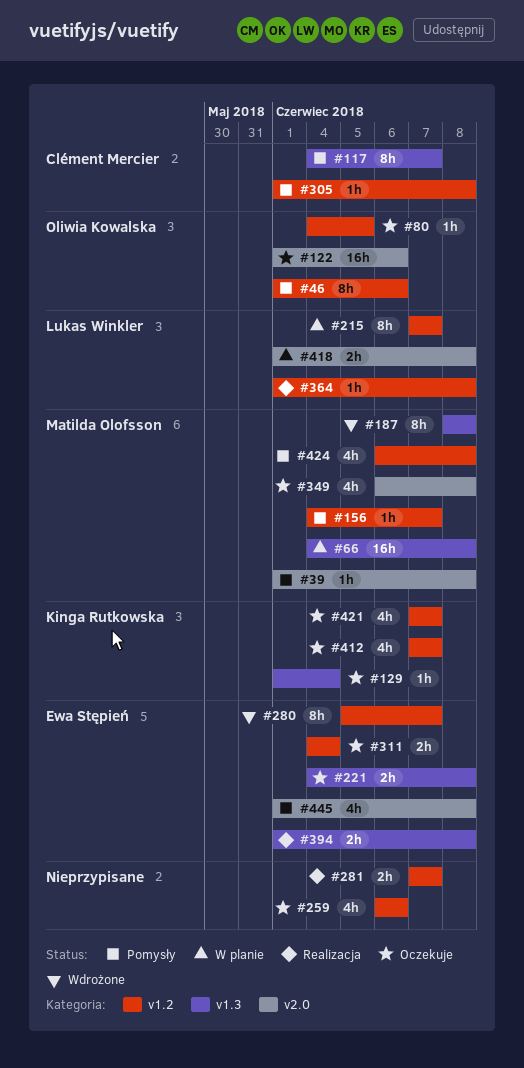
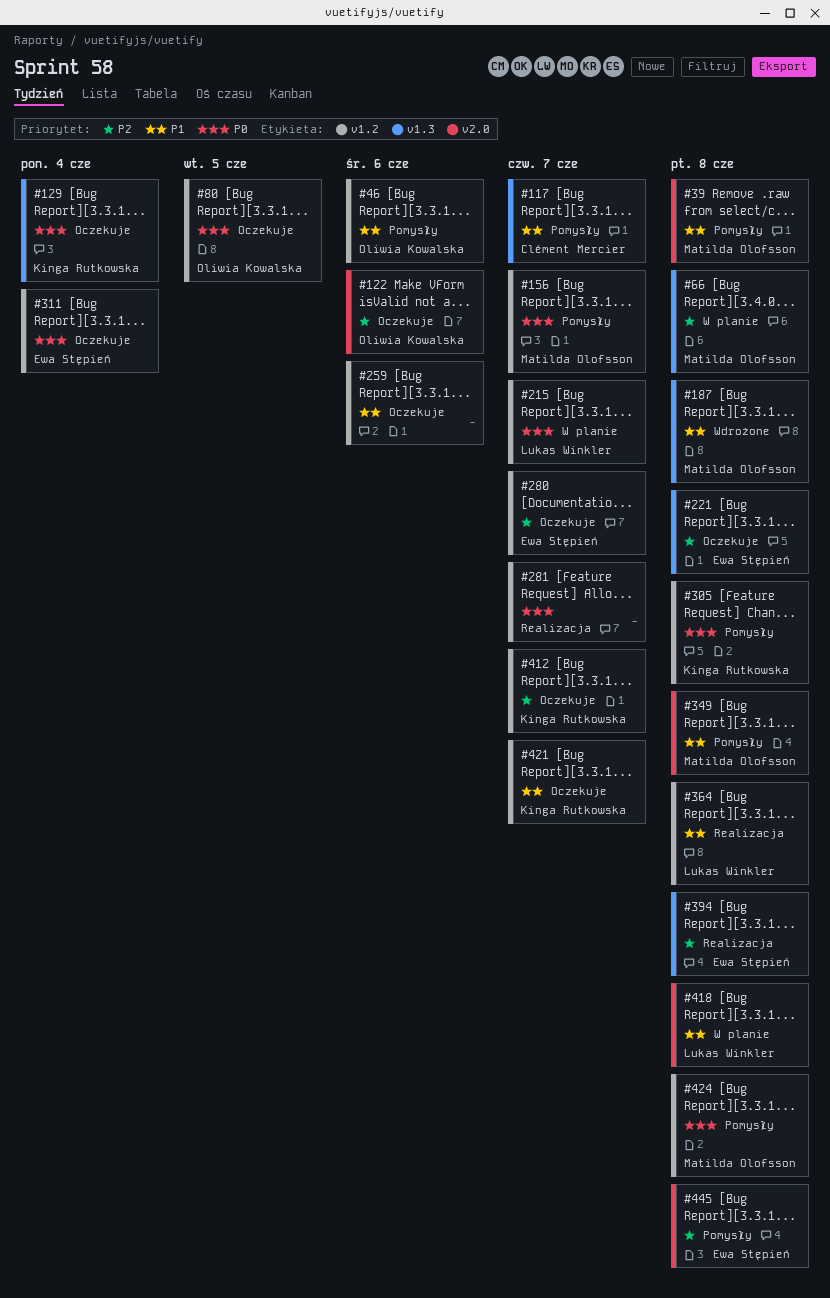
#280, status: Wdrożone -> Oczekuje
#305, owner: Clément Mercier -> Kinga Rutkowska
#349, status: Oczekuje -> Pomysły

